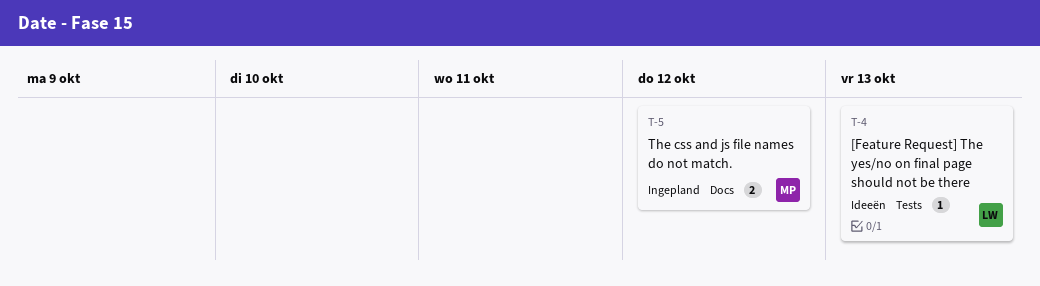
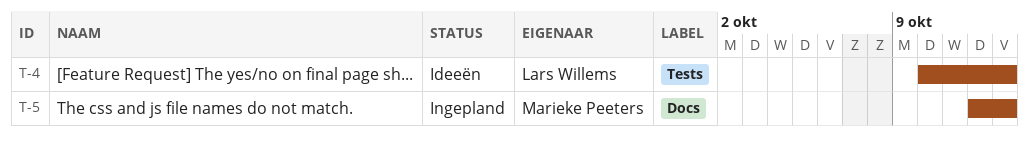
T-5, due: Oct 12 -> Oct 13

